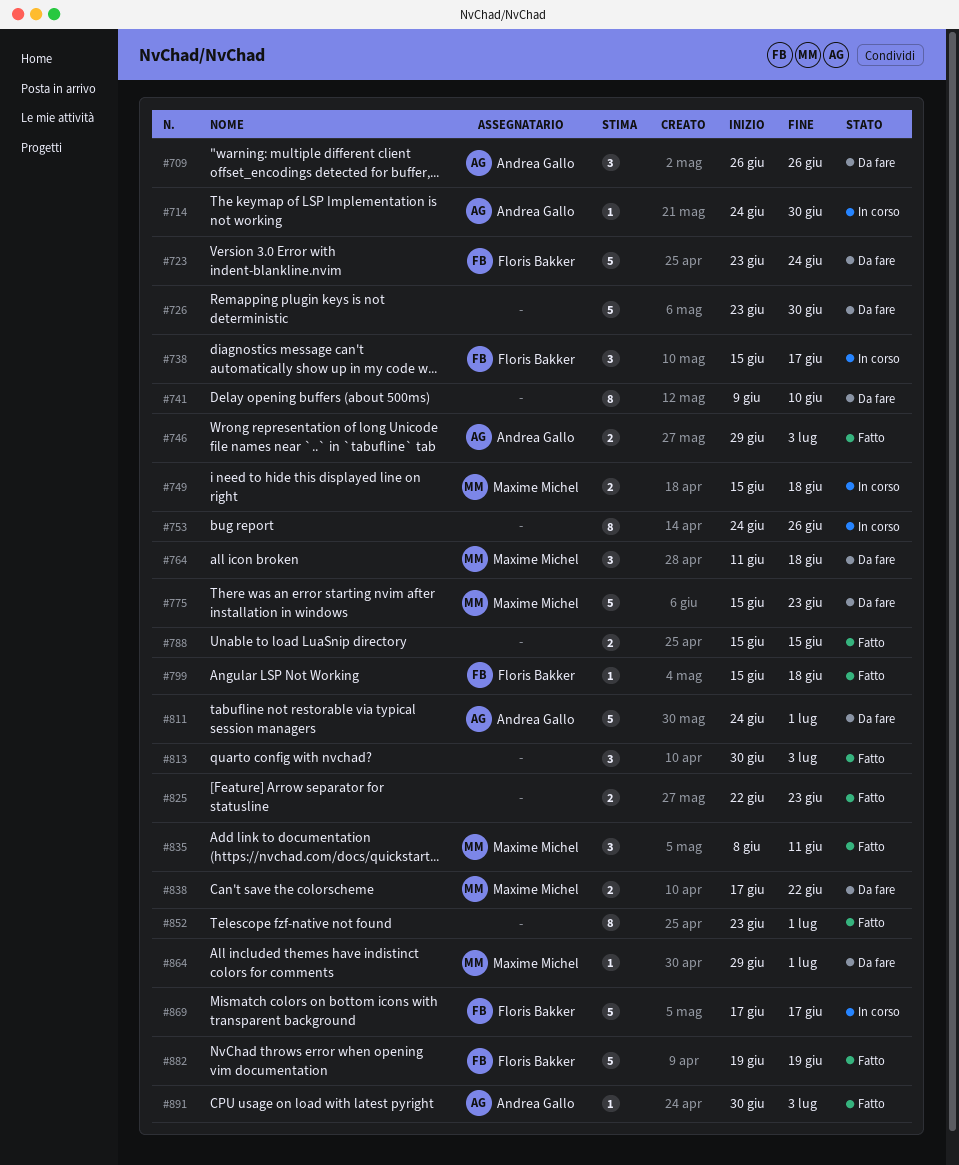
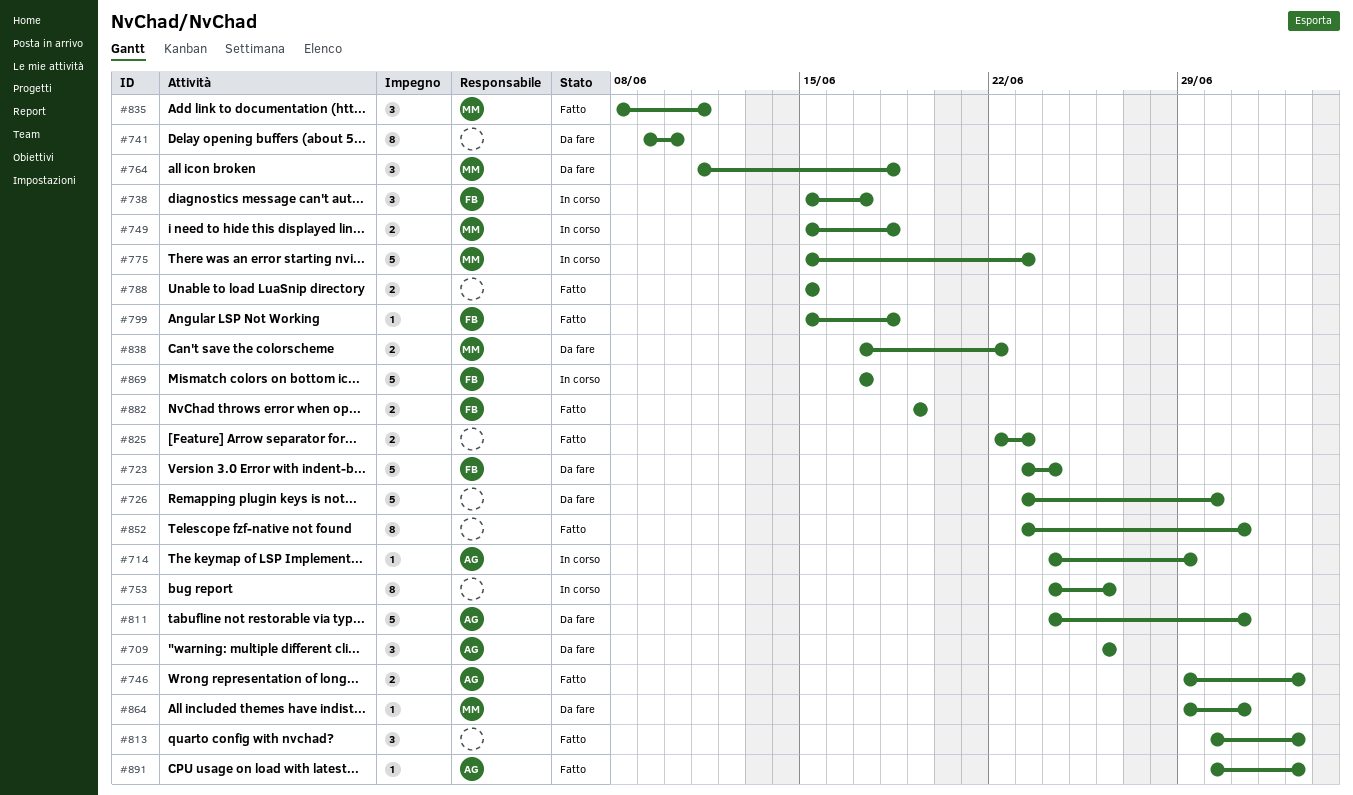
#714, due: Jun 30 -> Jun 29
#775, status: Da fare -> In corso
#882, estimate: 5 -> 2

